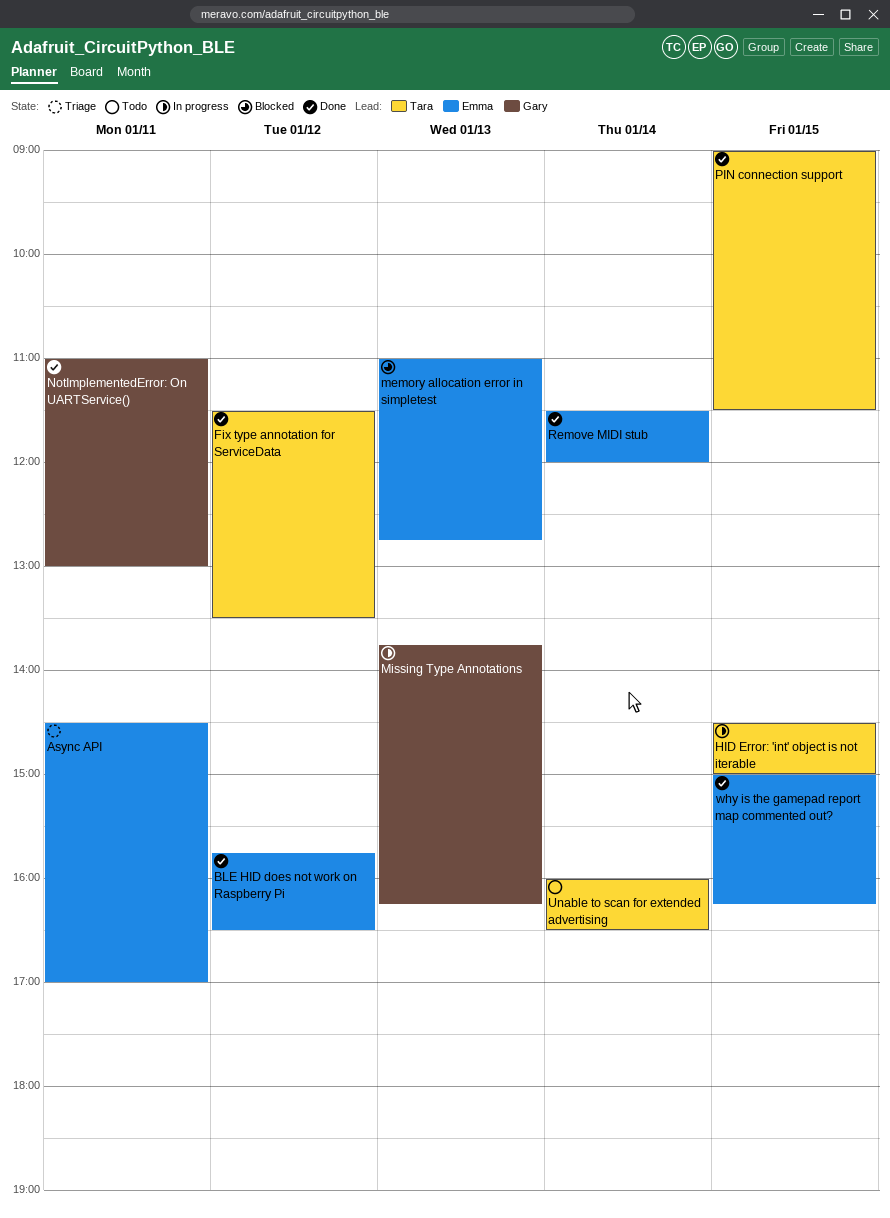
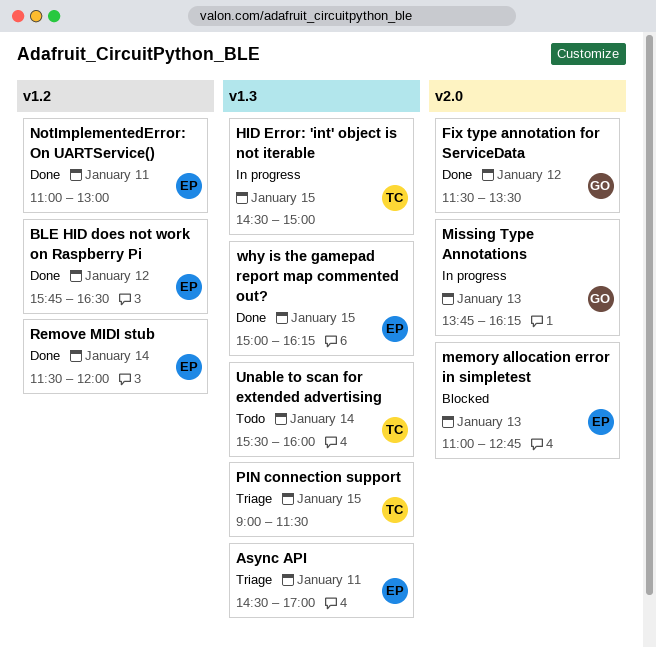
Fix type annotation for ServiceData, owner: Tara -> Gary
NotImplementedError: On UARTService(), owner: Gary -> Emma
PIN connection support, status: Done -> Triage
Unable to scan for extended advertising, begins: 16:00 -> 15:30
Unable to scan for extended advertising, ends: 16:30 -> 16:00

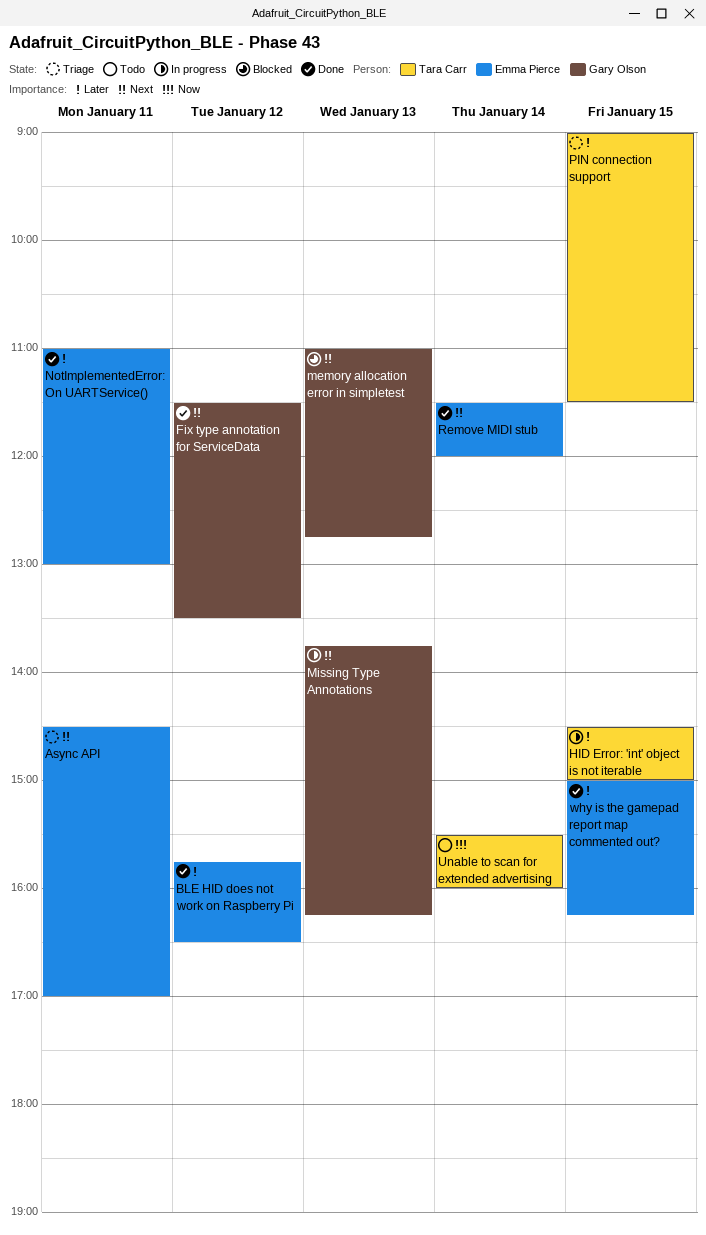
memory allocation error in simpletest, owner: Emma Pierce -> Gary Olson

